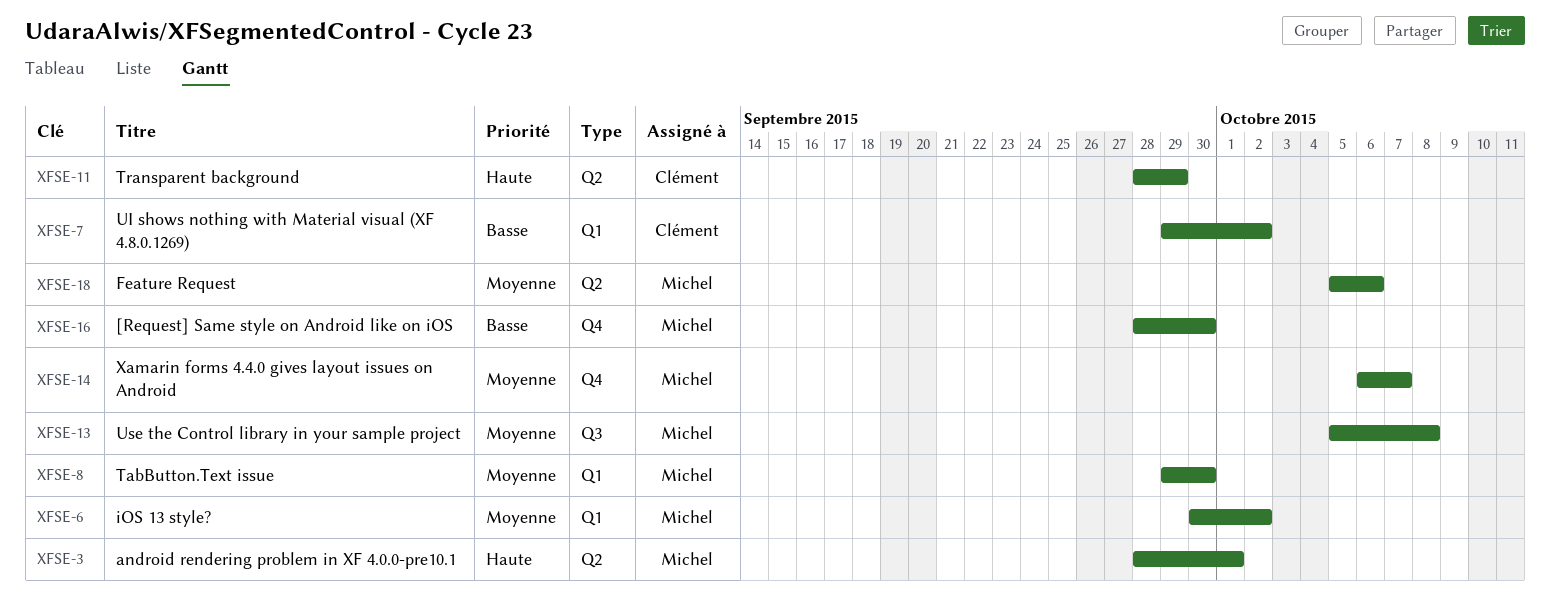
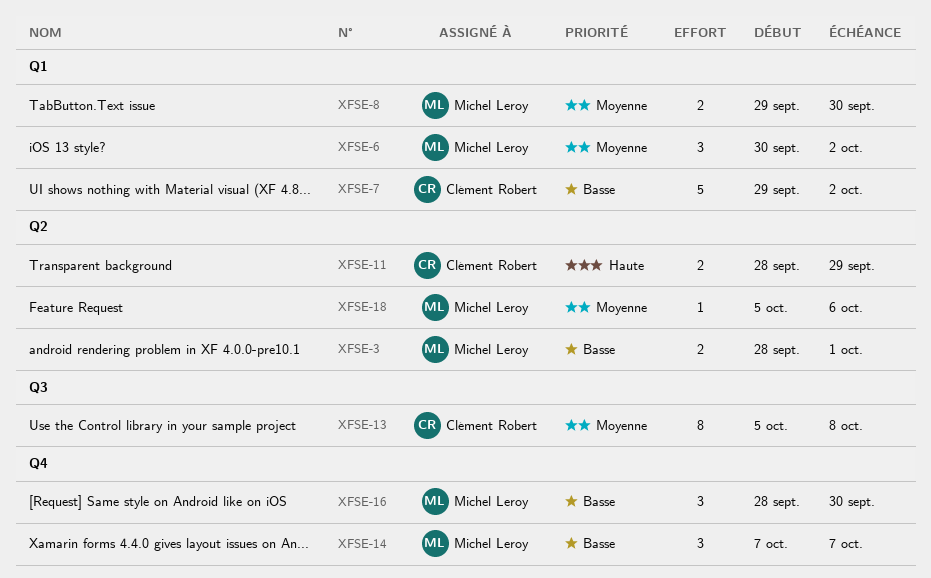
XFSE-3, priority: Haute -> Basse
XFSE-13, owner: Michel Leroy -> Clément Robert
XFSE-14, priority: Moyenne -> Basse
XFSE-14, start: Oct 6 -> Oct 7

